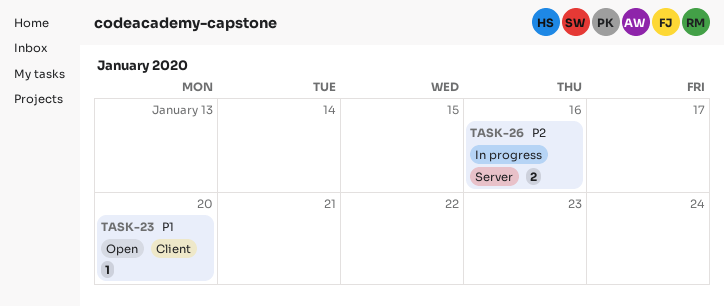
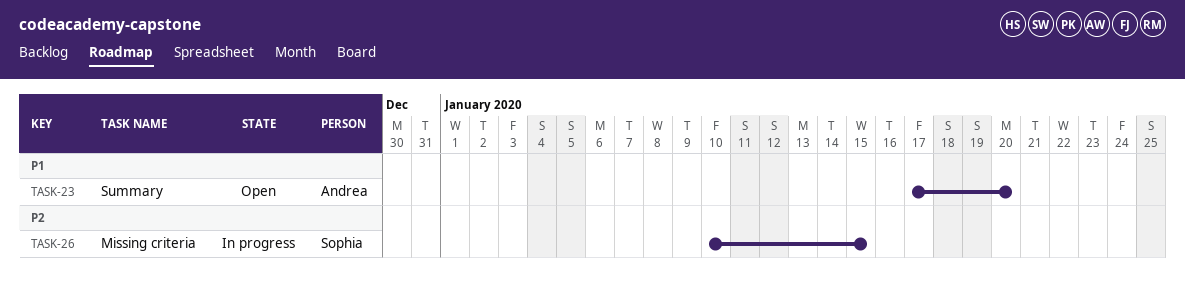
TASK-26, due: Jan 16 -> Jan 15

